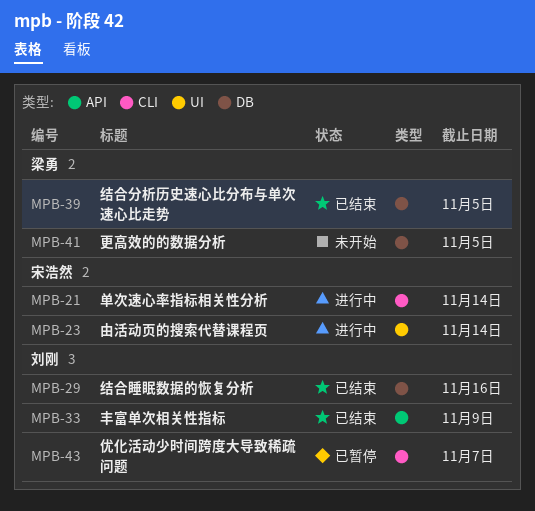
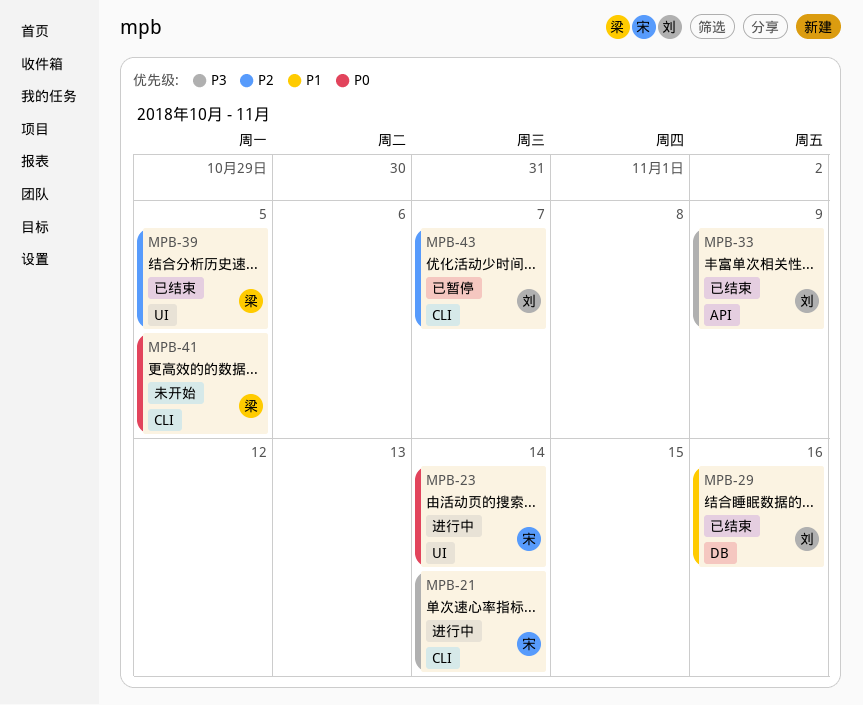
MPB-39, label: DB -> UI
MPB-41, label: DB -> CLI

